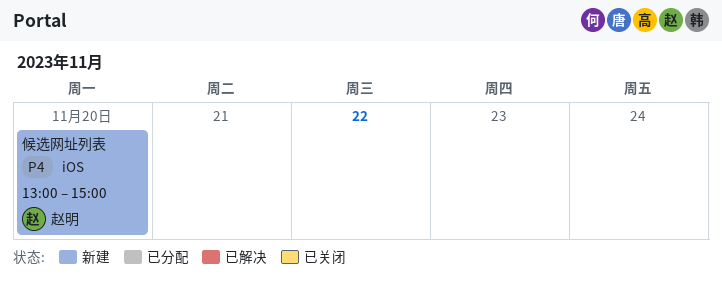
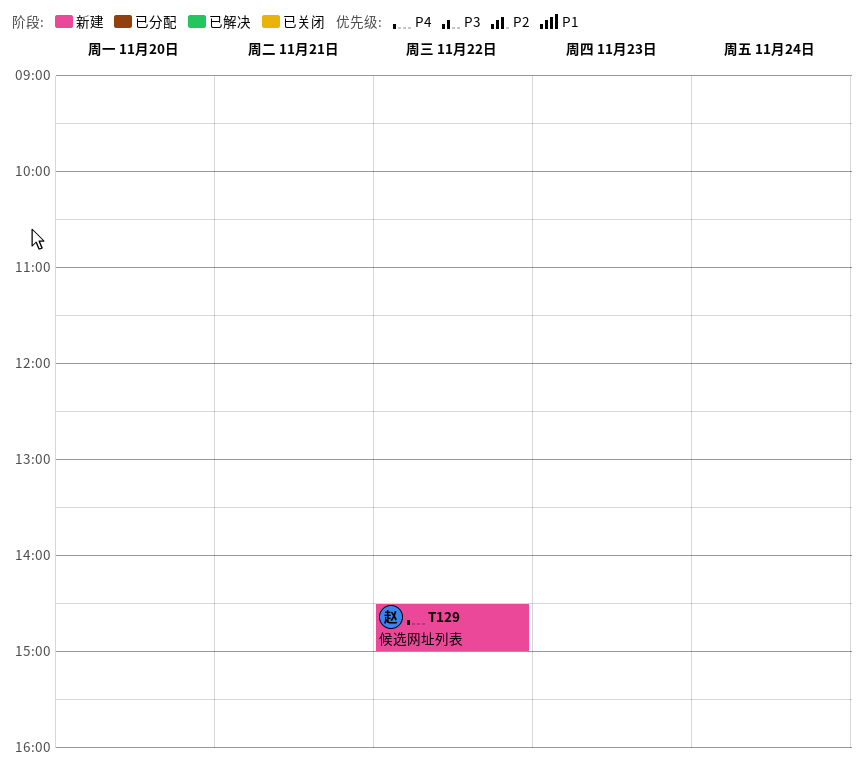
候选网址列表, day: Nov 20 -> Nov 22
候选网址列表, begins: 13:00 -> 14:30

